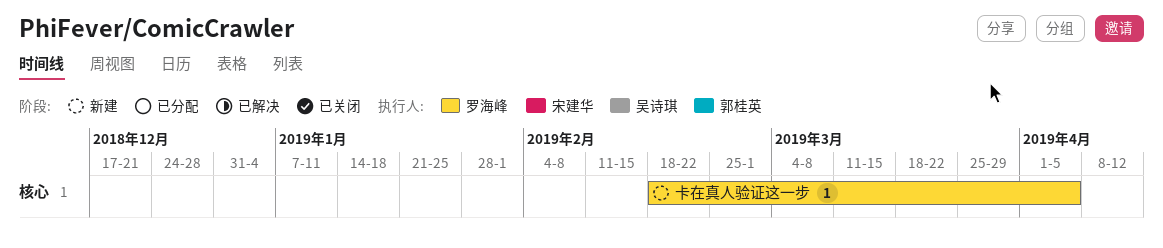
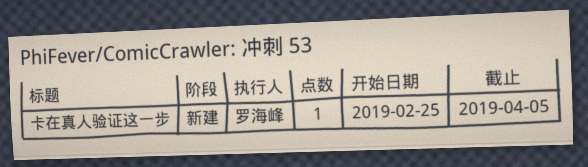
卡在真人验证这一步, start: Feb 18 -> Feb 25

